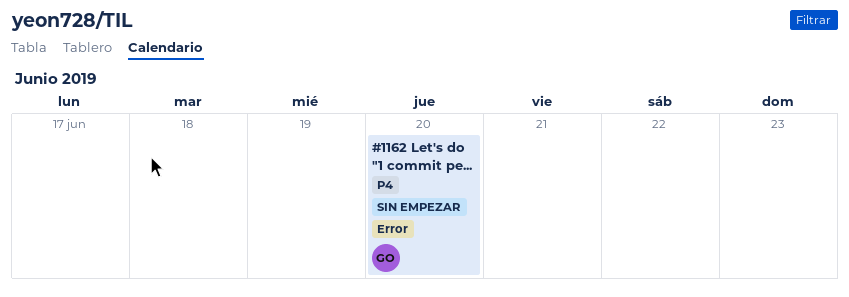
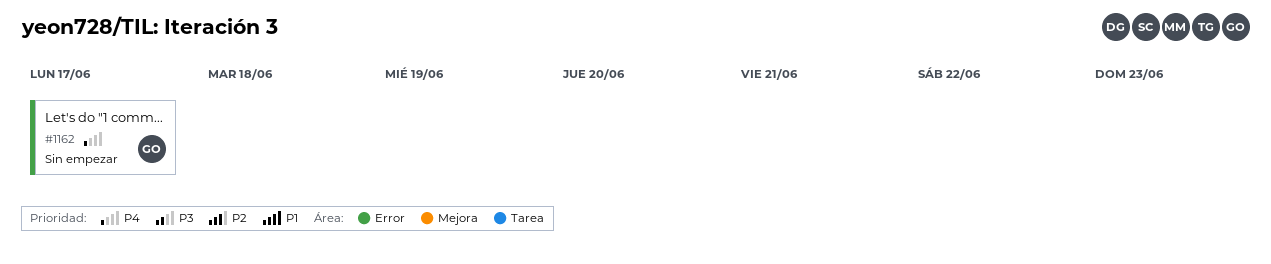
#1162, due: Jun 20 -> Jun 17

